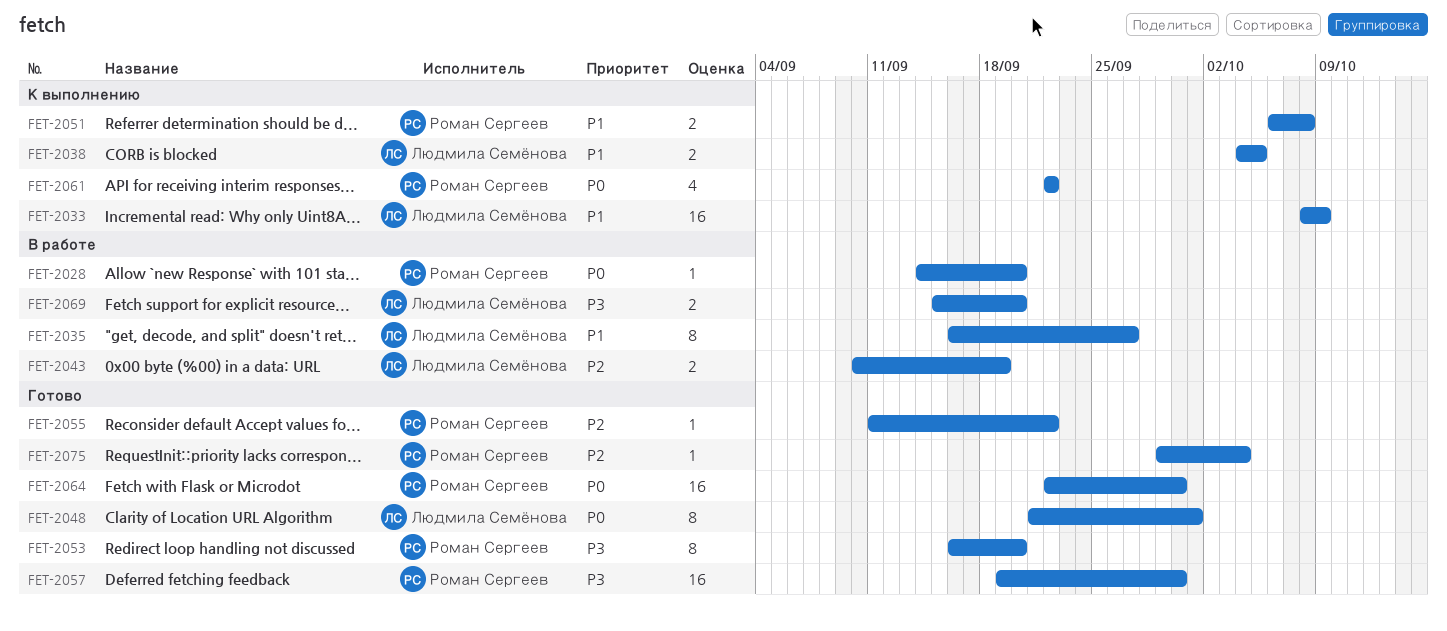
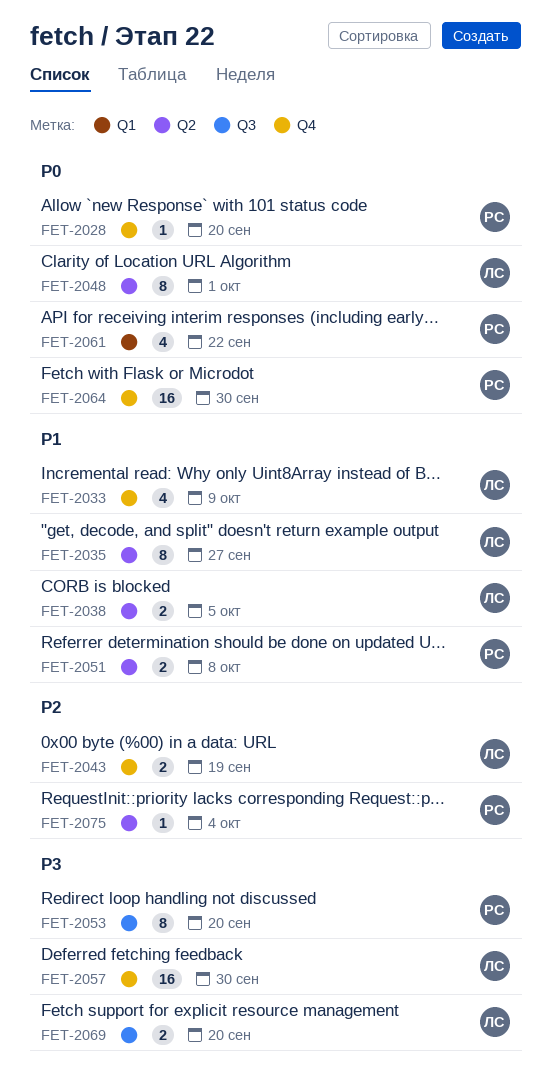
FET-2033, estimate: 16 -> 4
FET-2055: present -> none
FET-2057, owner: Роман Сергеев -> Людмила Семёнова

